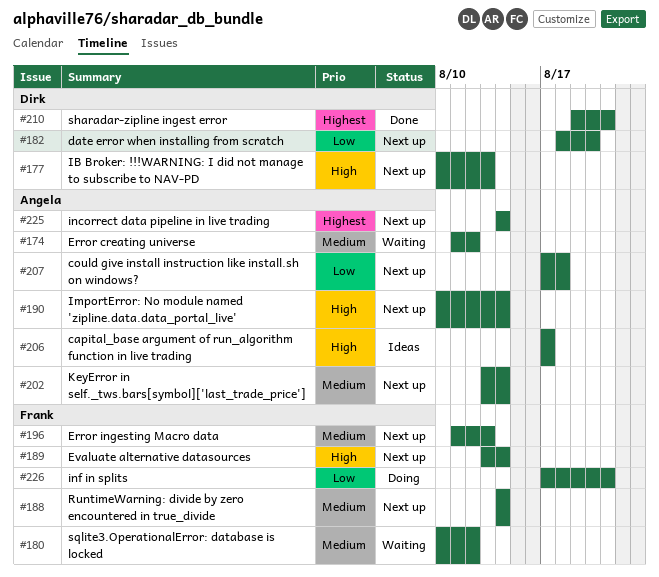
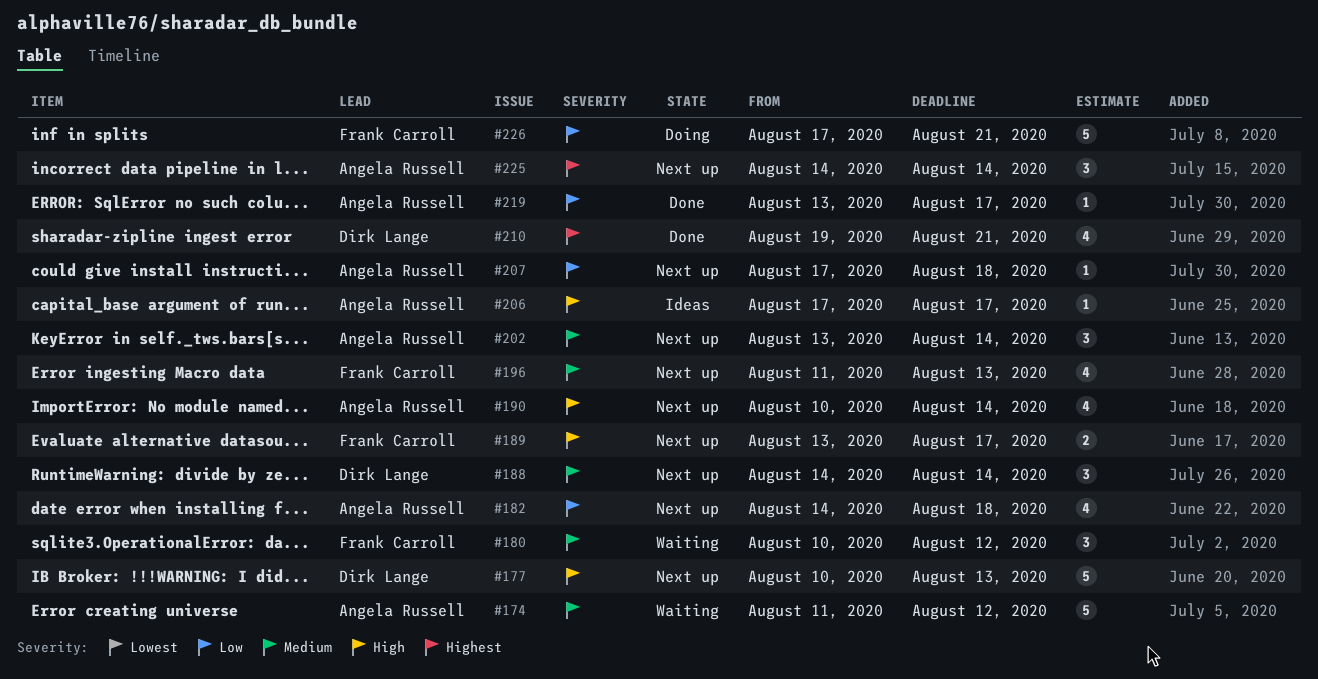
#182, owner: Dirk Lange -> Angela Russell
#182, start: Aug 18 -> Aug 14
#182, due: Aug 20 -> Aug 18
#188, owner: Frank Carroll -> Dirk Lange
#189, due: Aug 14 -> Aug 17
#219: none -> present

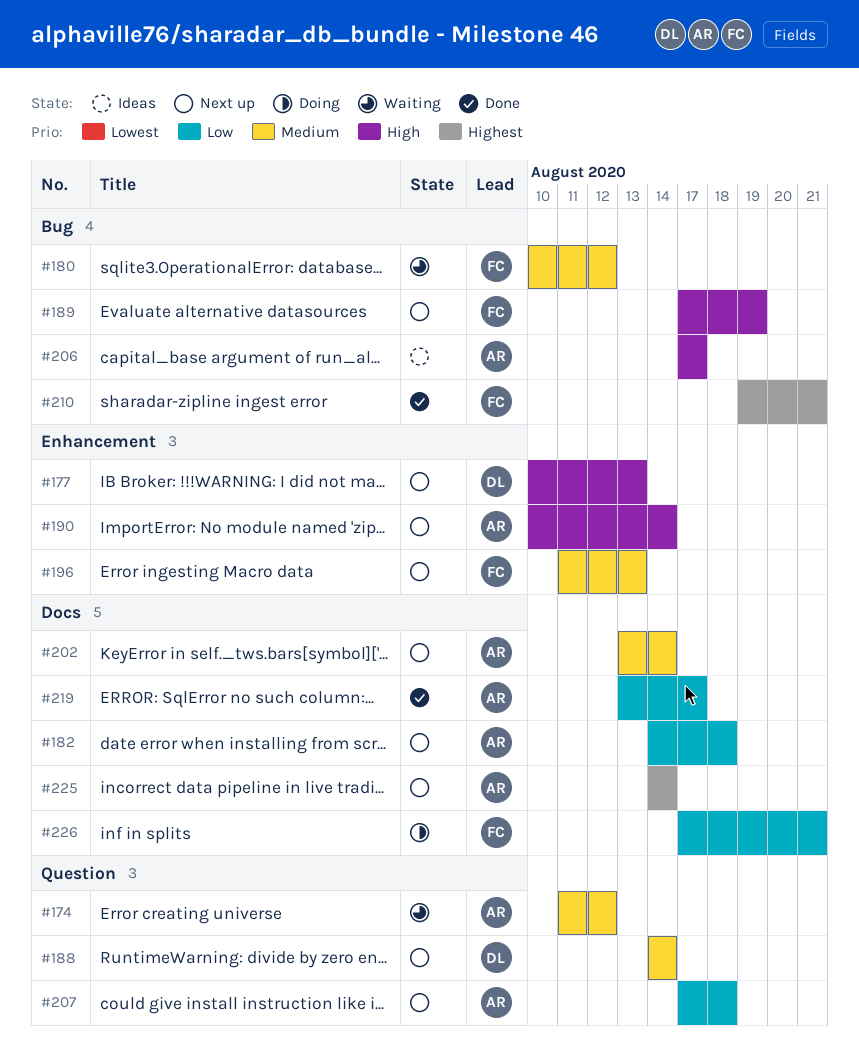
#189, start: Aug 13 -> Aug 17
#189, due: Aug 17 -> Aug 19
#210, owner: Dirk Lange -> Frank Carroll

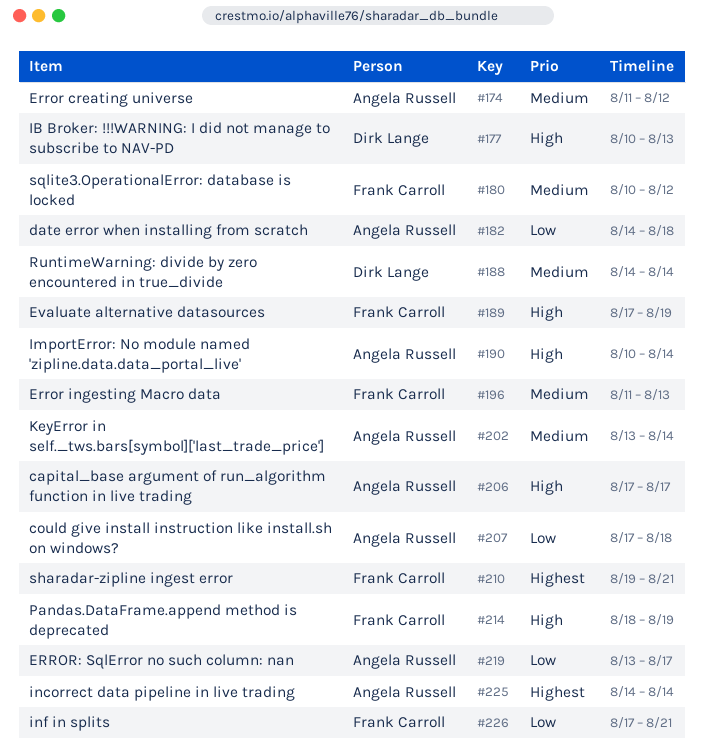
#214: none -> present

